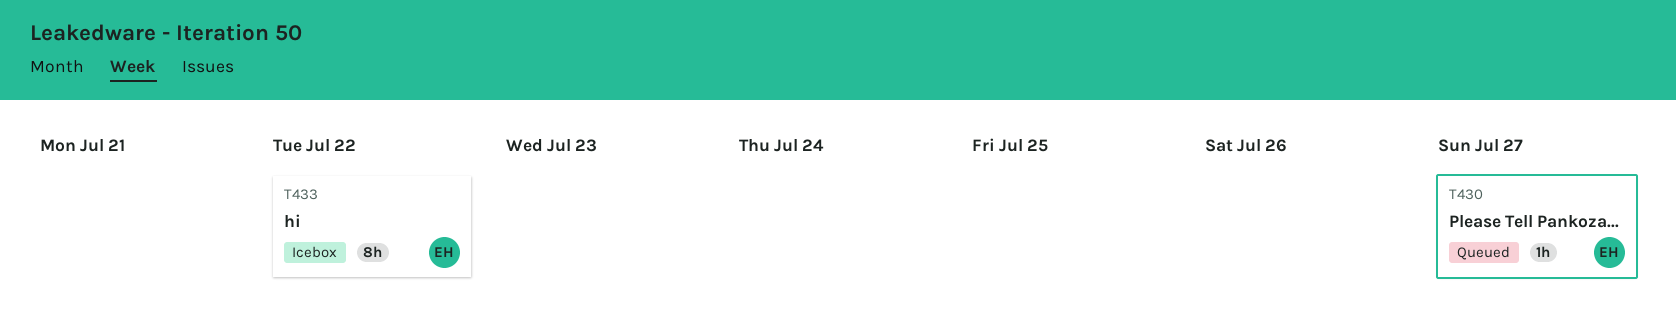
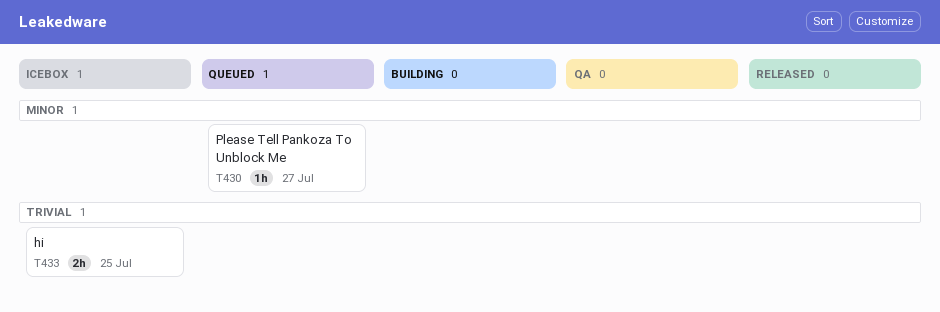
T433, estimate: 8h -> 2h
T433, due: Jul 22 -> Jul 25

